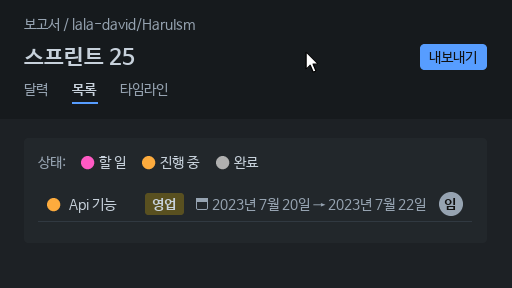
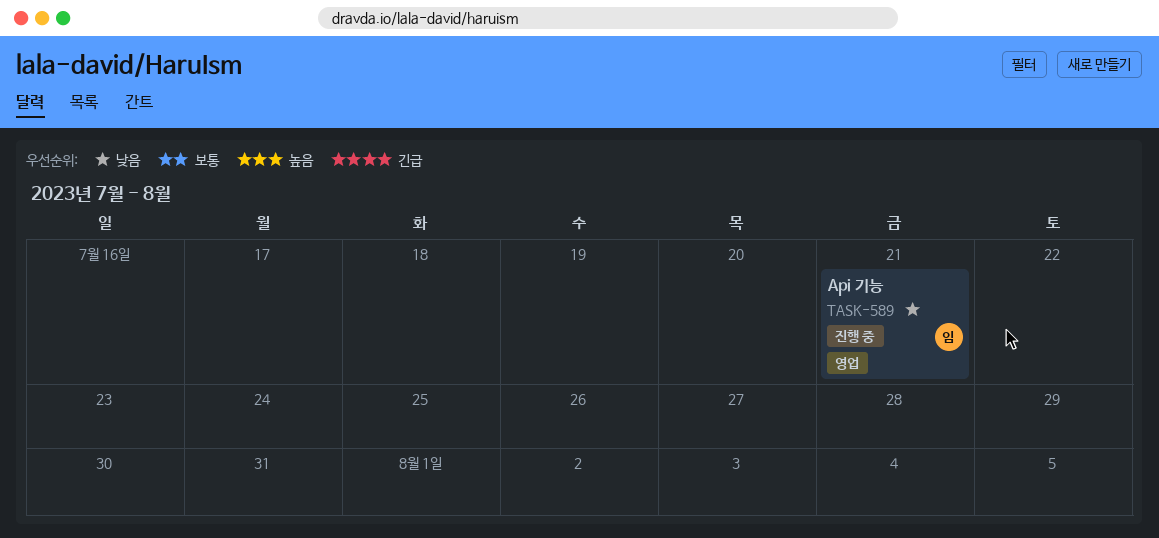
Api 기능, due: Jul 22 -> Jul 21

